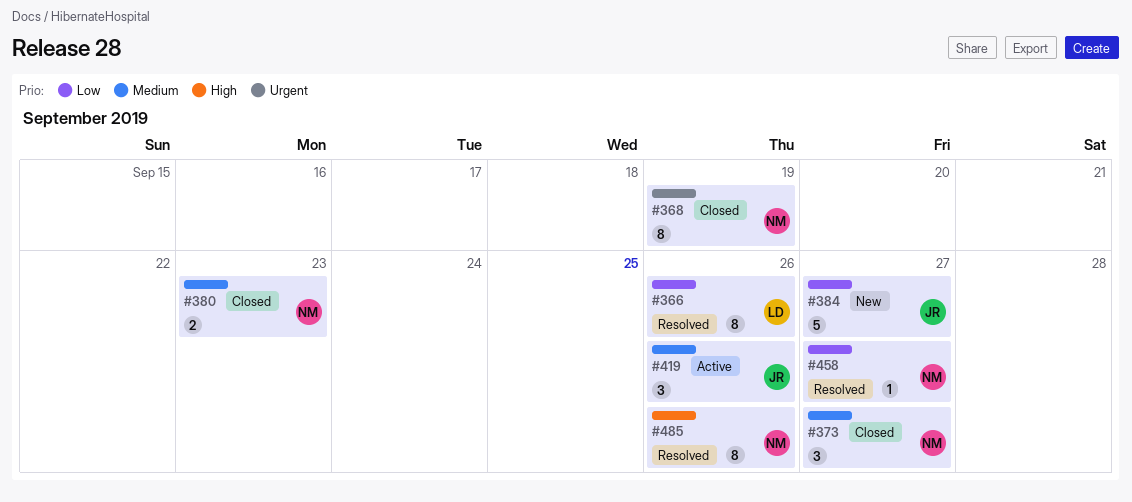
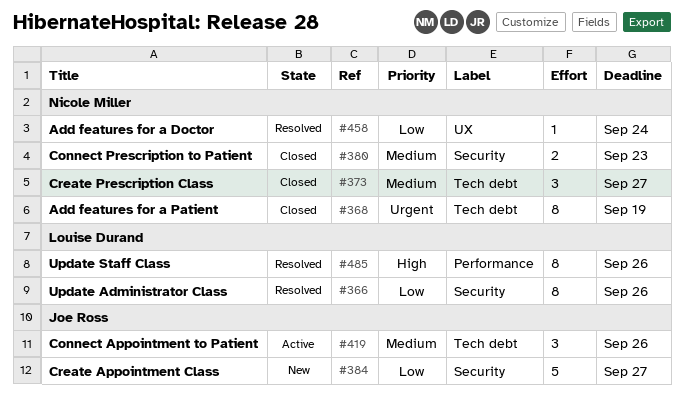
#458, due: Sep 27 -> Sep 24
#485, owner: Nicole Miller -> Louise Durand

